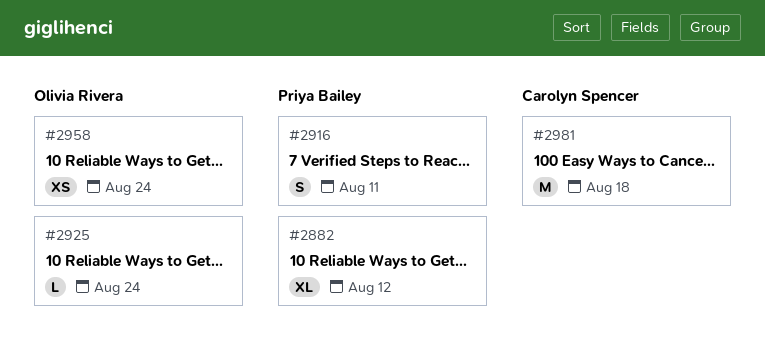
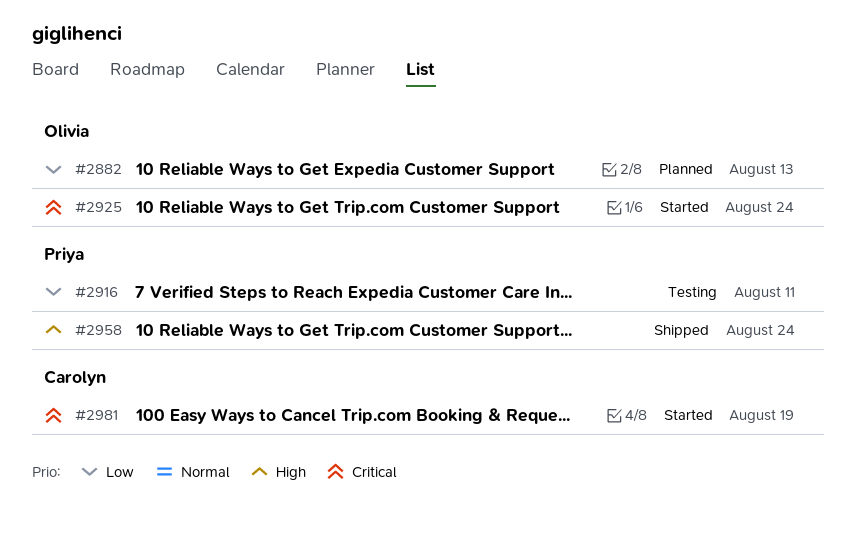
#2882, owner: Priya Bailey -> Olivia Rivera
#2882, due: Aug 12 -> Aug 13
#2958, owner: Olivia Rivera -> Priya Bailey
#2981, due: Aug 18 -> Aug 19

